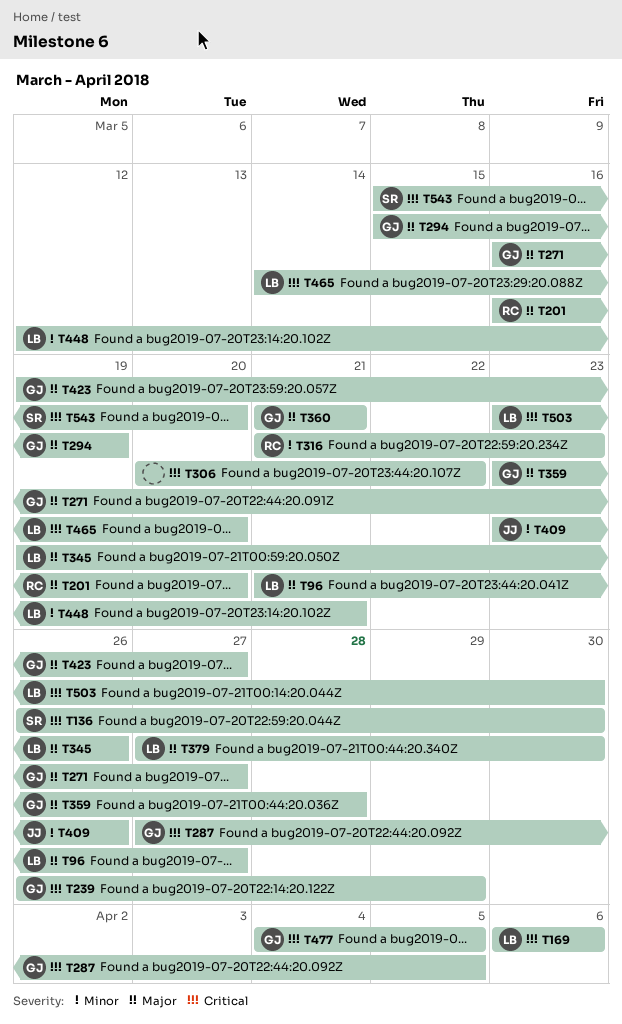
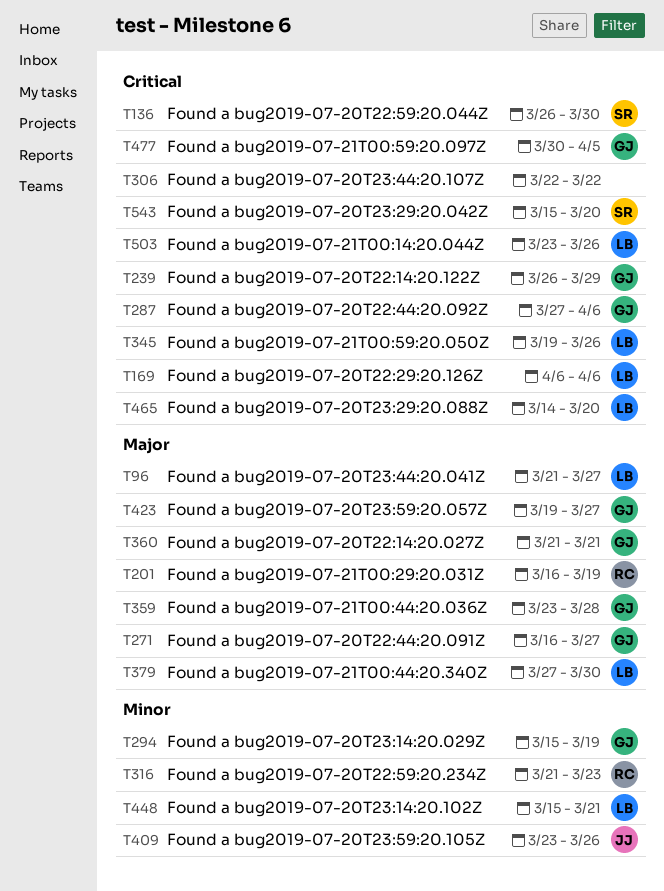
T201, due: Mar 20 -> Mar 19
T287, due: Apr 5 -> Apr 6
T294, priority: Major -> Minor
T306, start: Mar 20 -> Mar 22
T345, priority: Major -> Critical
T448, start: Mar 12 -> Mar 15
T477, start: Apr 4 -> Mar 30
T503, due: Mar 30 -> Mar 26

